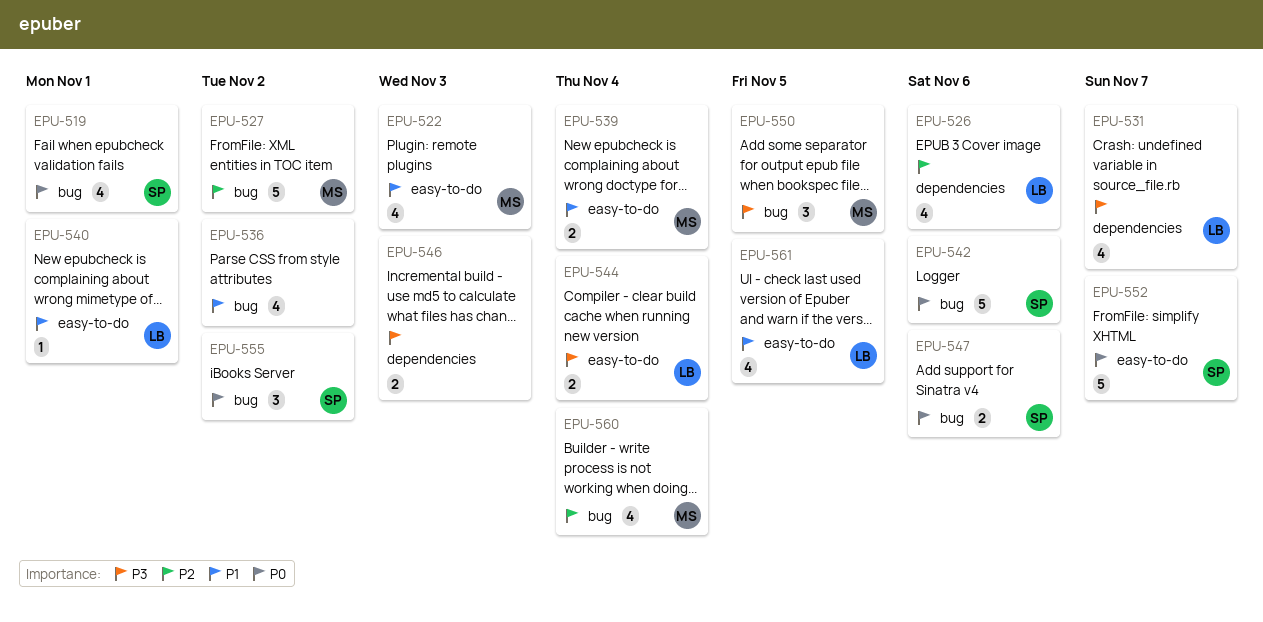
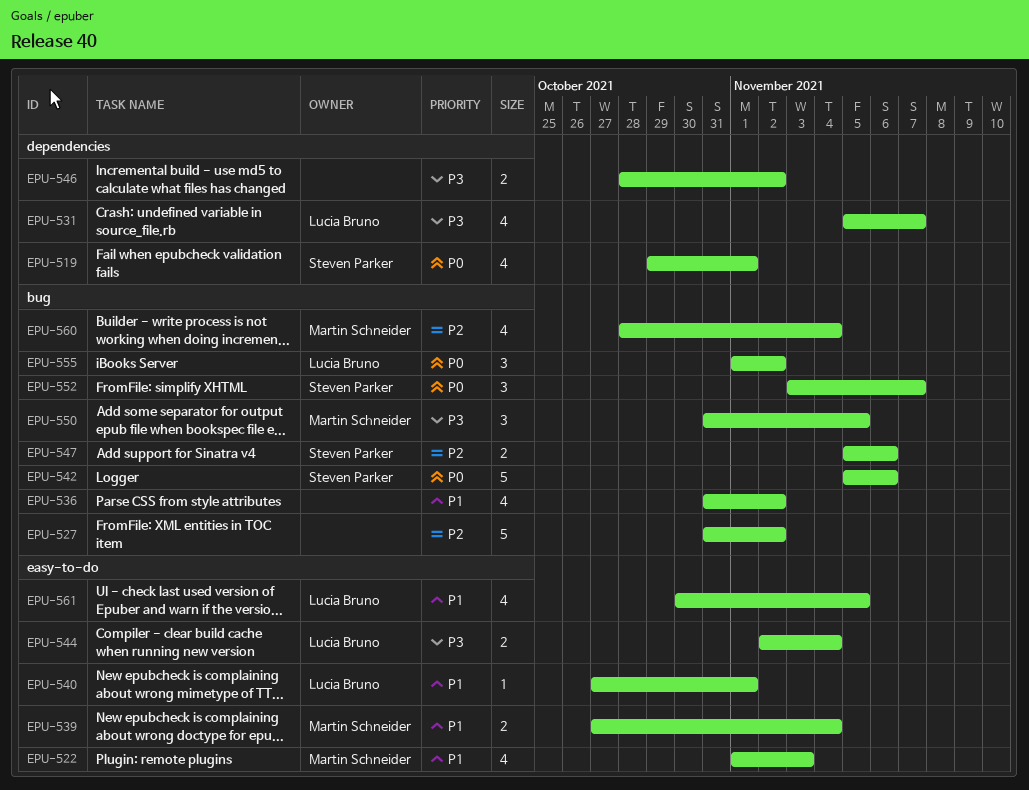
EPU-519, label: bug -> dependencies
EPU-526: present -> none
EPU-527, owner: Martin Schneider -> none
EPU-546, due: Nov 3 -> Nov 2
EPU-547, priority: P0 -> P2
EPU-552, label: easy-to-do -> bug
EPU-552, estimate: 5 -> 3
EPU-555, owner: Steven Parker -> Lucia Bruno

